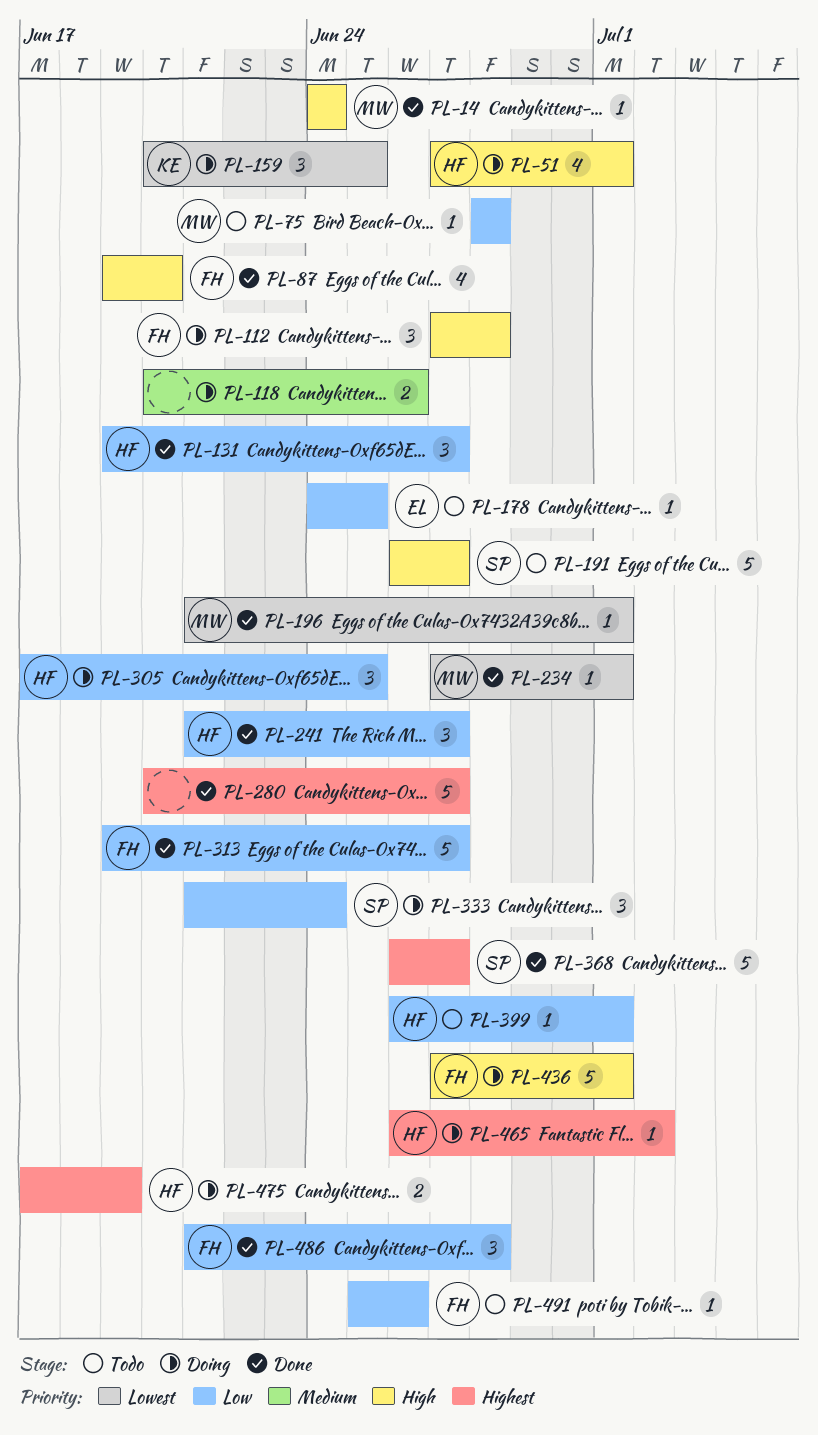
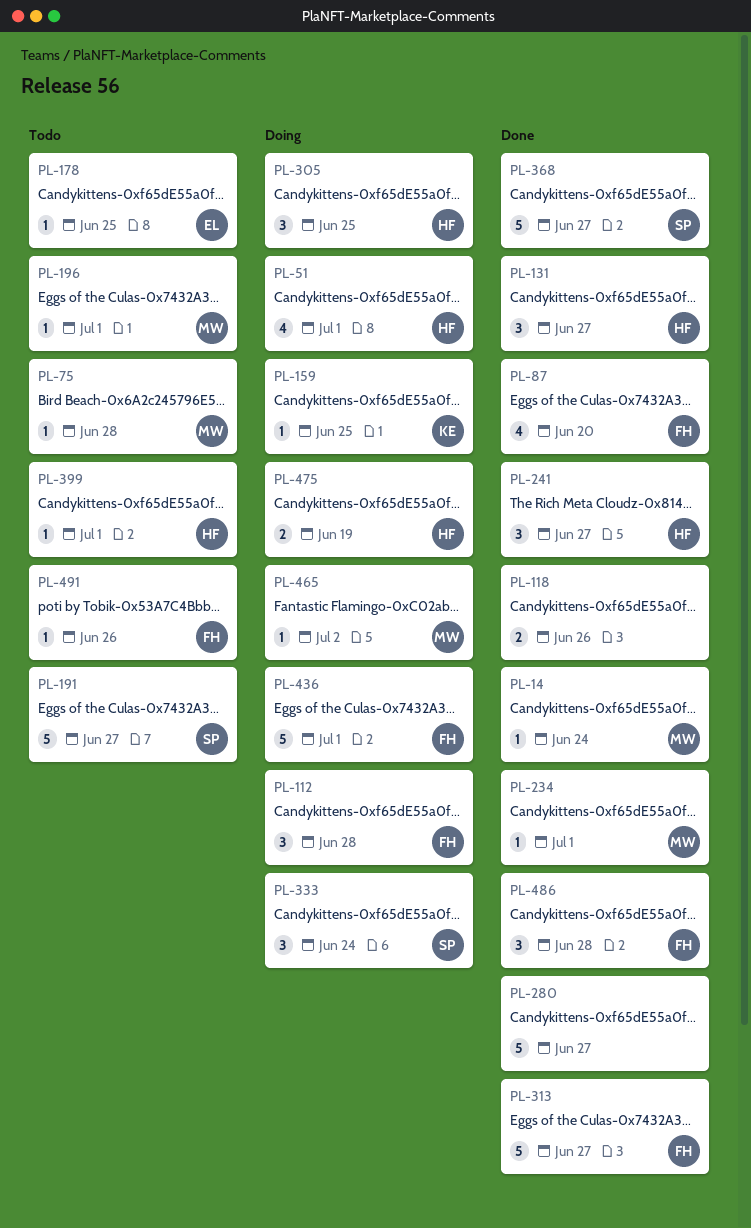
PL-118, status: Doing -> Done
PL-159, estimate: 3 -> 1
PL-196, status: Done -> Todo
PL-465, owner: HF -> MW

